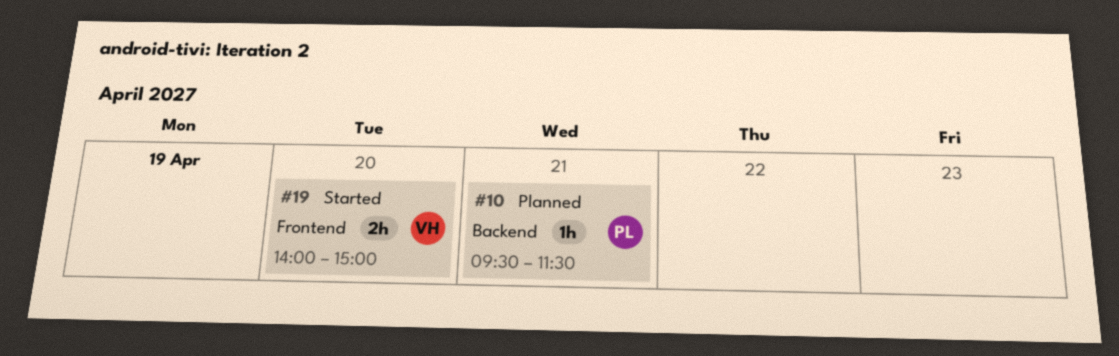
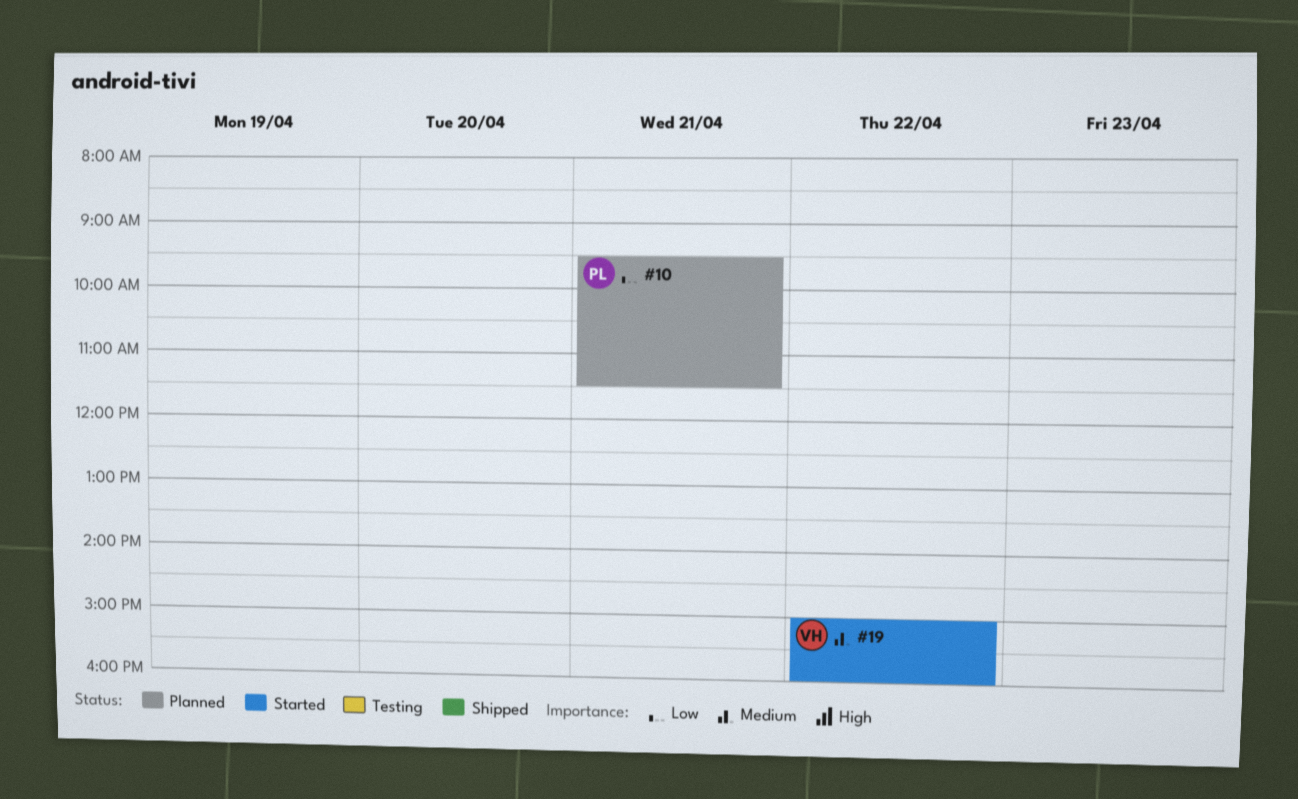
#19, day: Apr 20 -> Apr 22
#19, begins: 14:00 -> 15:00
#19, ends: 15:00 -> 16:00

